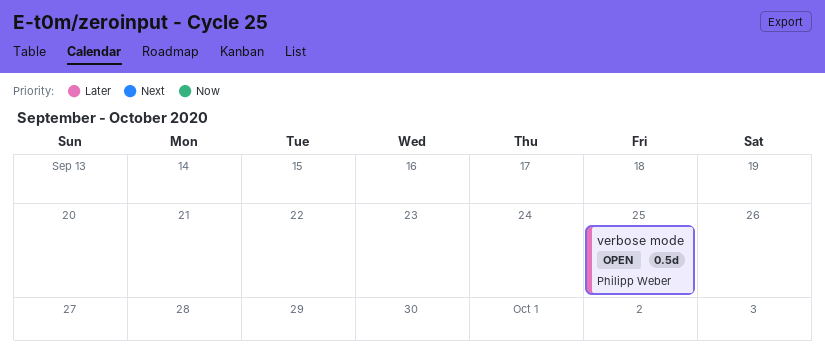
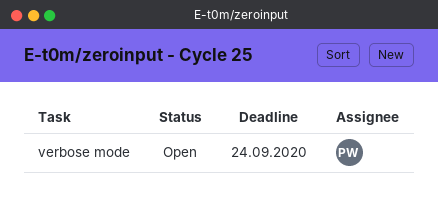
verbose mode, due: Sep 25 -> Sep 24

